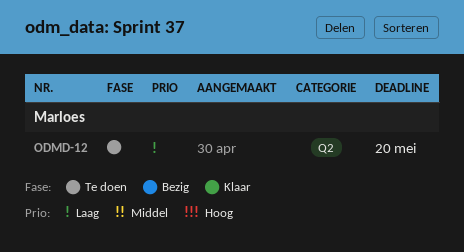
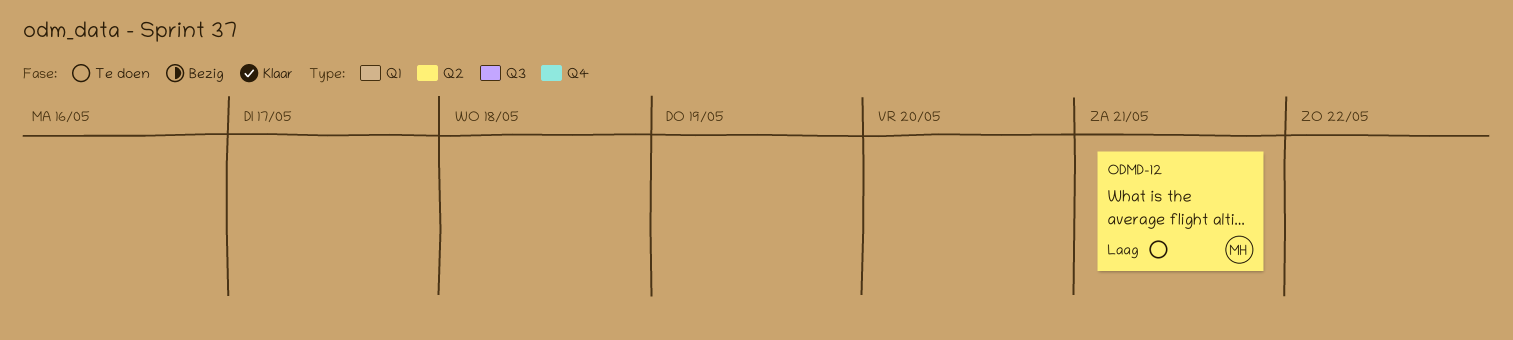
ODMD-12, due: May 20 -> May 21

